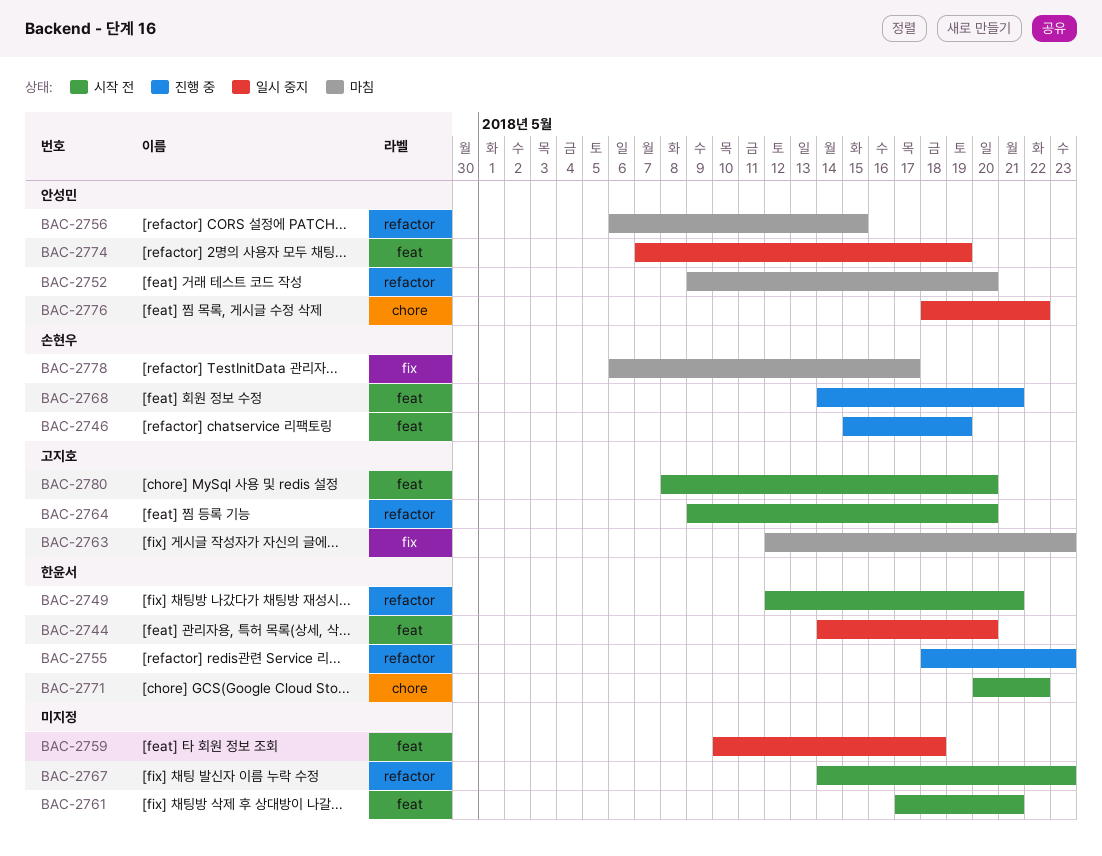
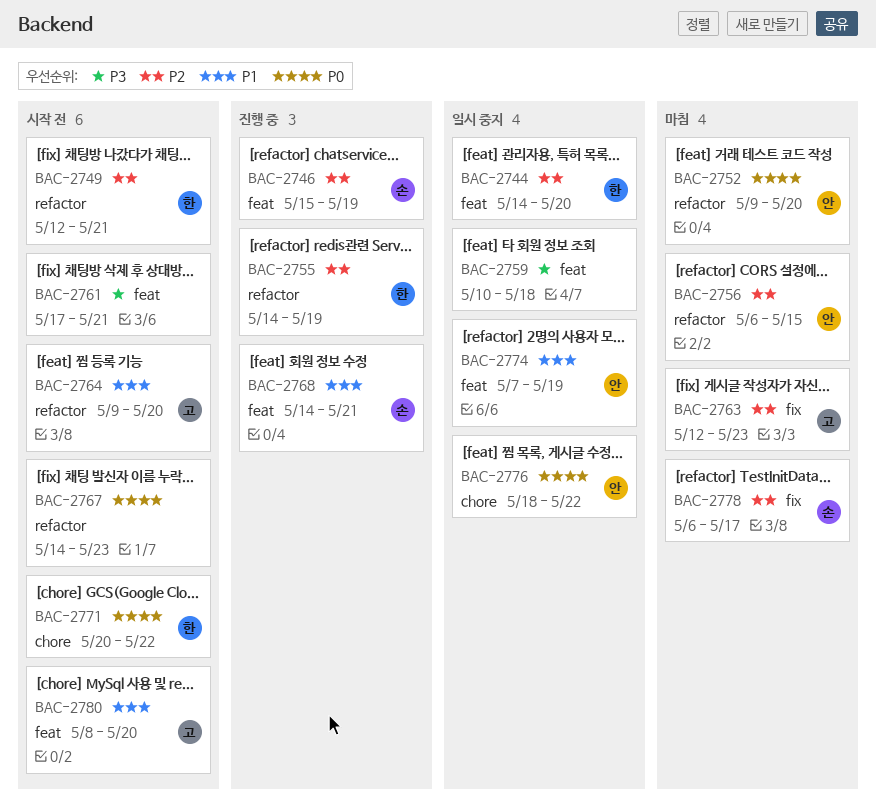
BAC-2755, start: May 18 -> May 14
BAC-2755, due: May 23 -> May 19

